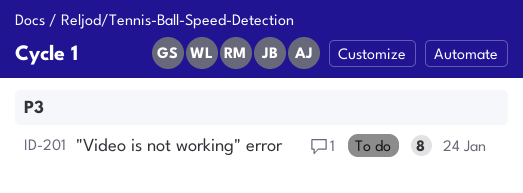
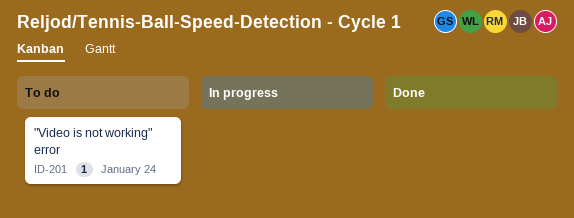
ID-201, estimate: 8 -> 1

